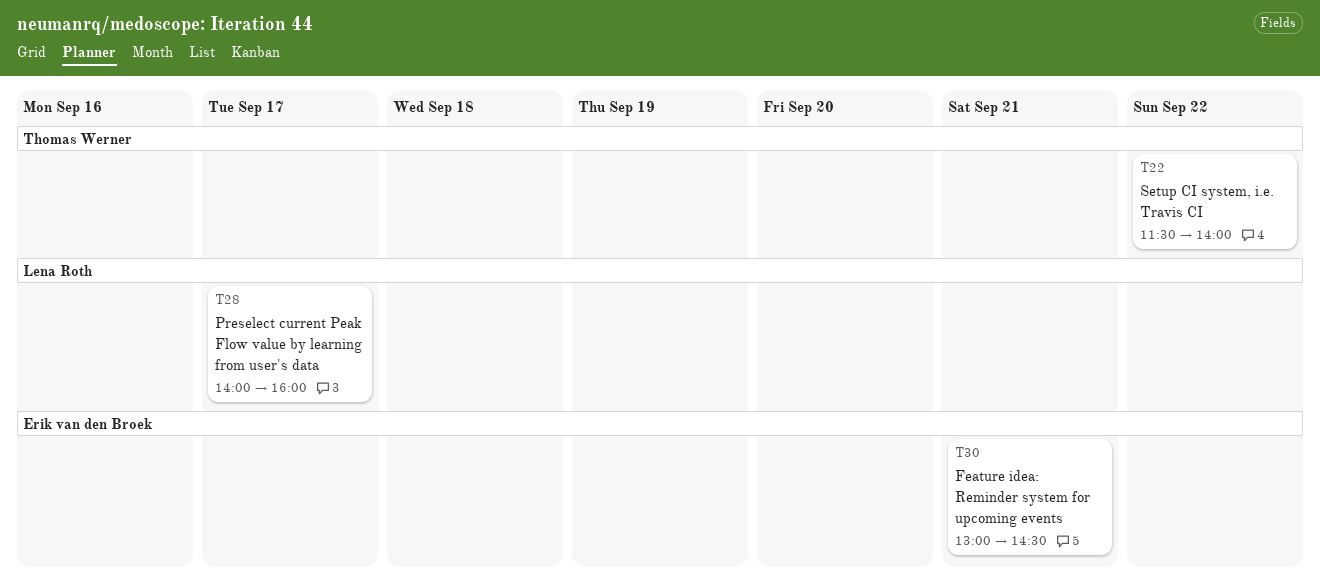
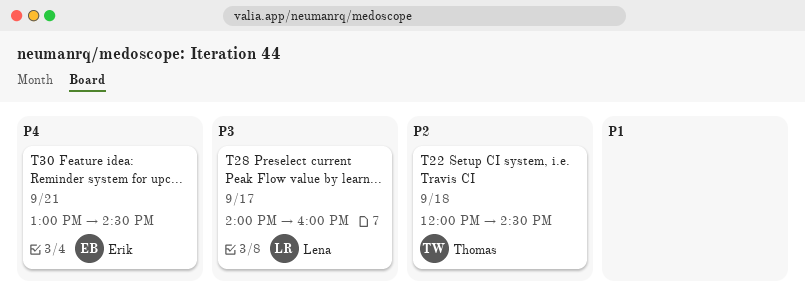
T22, day: Sep 22 -> Sep 18
T22, begins: 11:30 -> 12:00
T22, ends: 14:00 -> 14:30

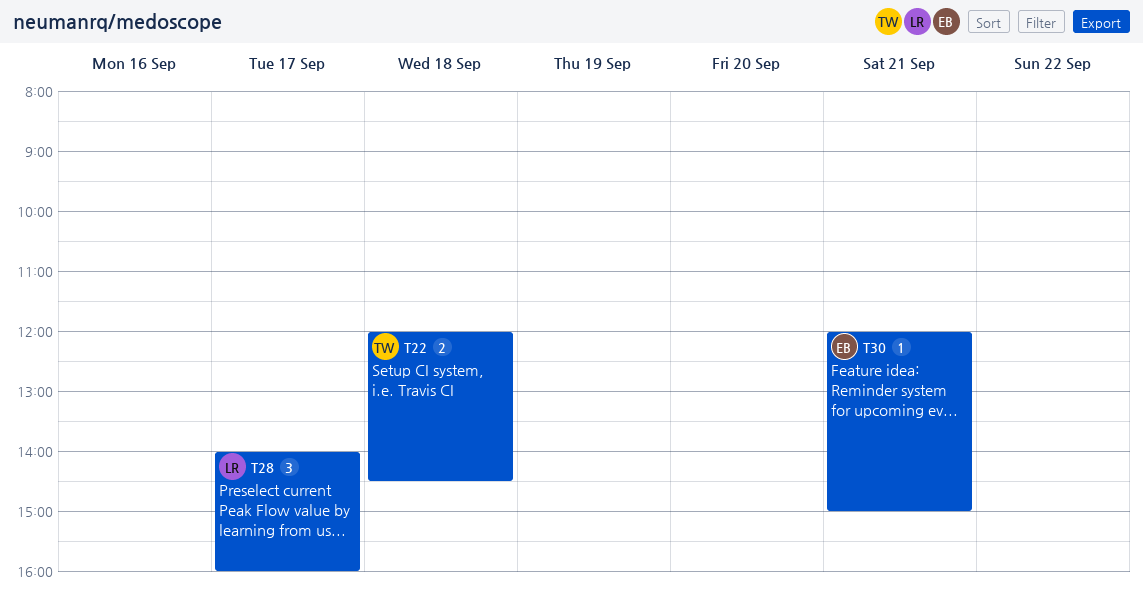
T30, begins: 13:00 -> 12:00
T30, ends: 14:30 -> 15:00

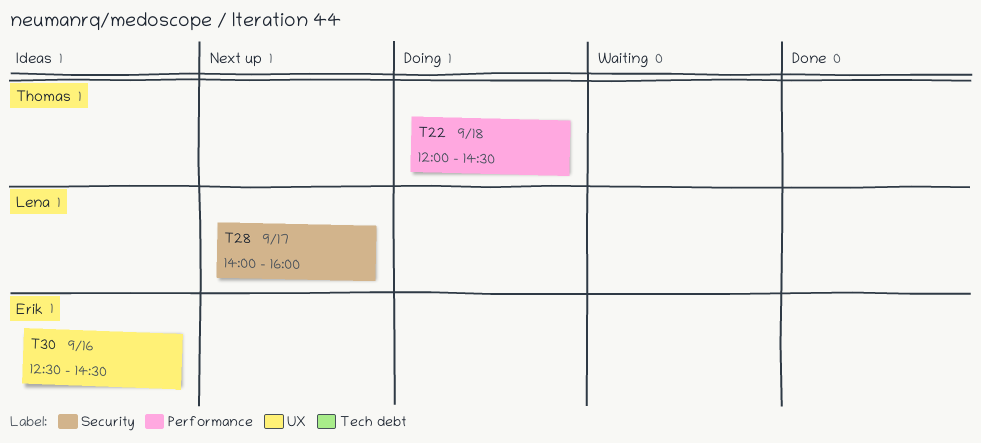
T30, day: Sep 21 -> Sep 16
T30, begins: 12:00 -> 12:30
T30, ends: 15:00 -> 14:30

